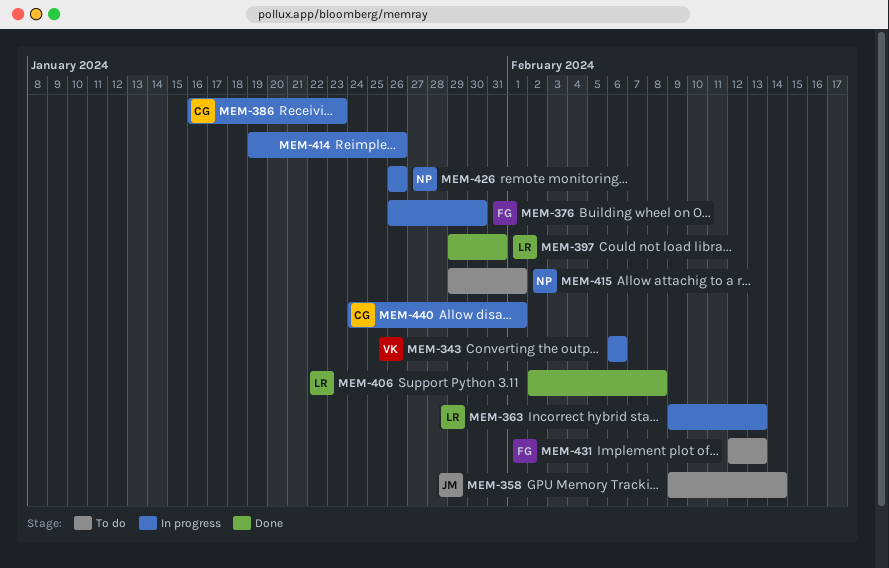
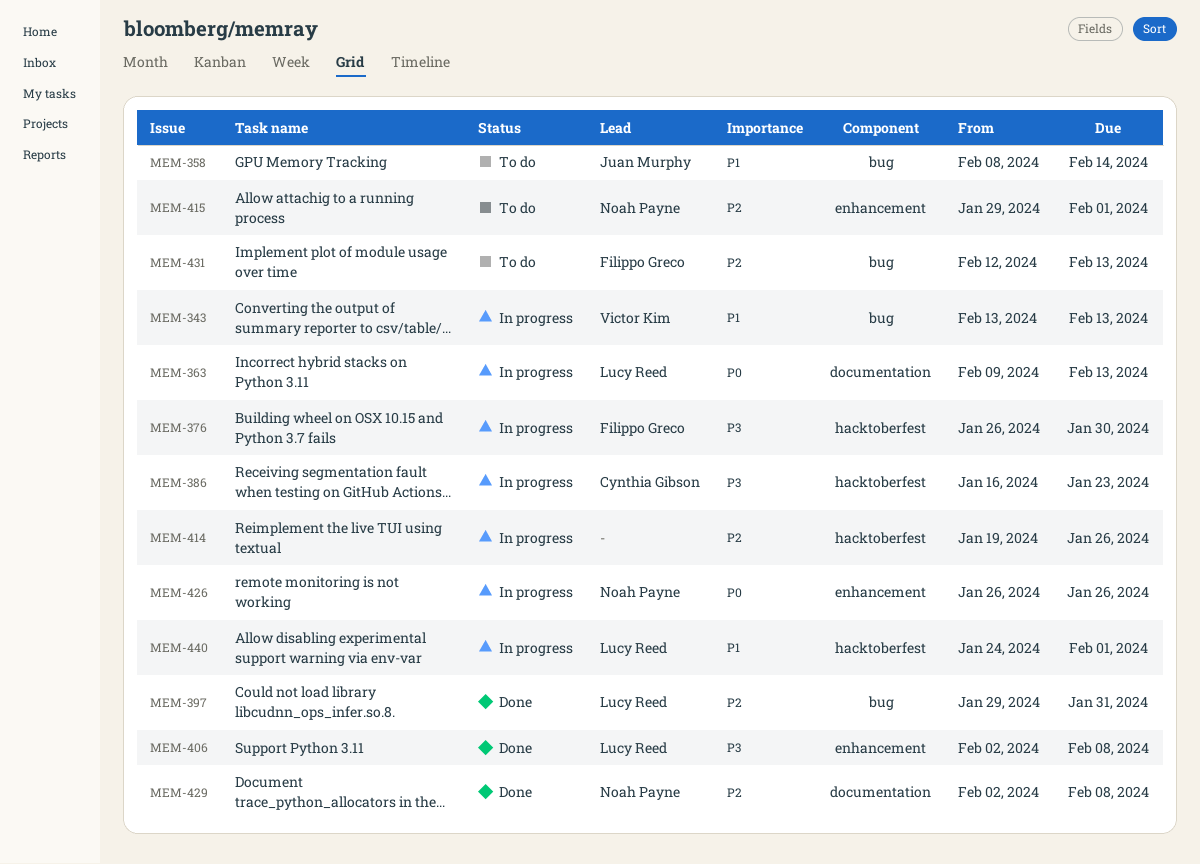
MEM-343, start: Feb 6 -> Feb 13
MEM-343, due: Feb 6 -> Feb 13
MEM-358, start: Feb 9 -> Feb 8
MEM-429: none -> present
MEM-440, owner: Cynthia Gibson -> Lucy Reed

